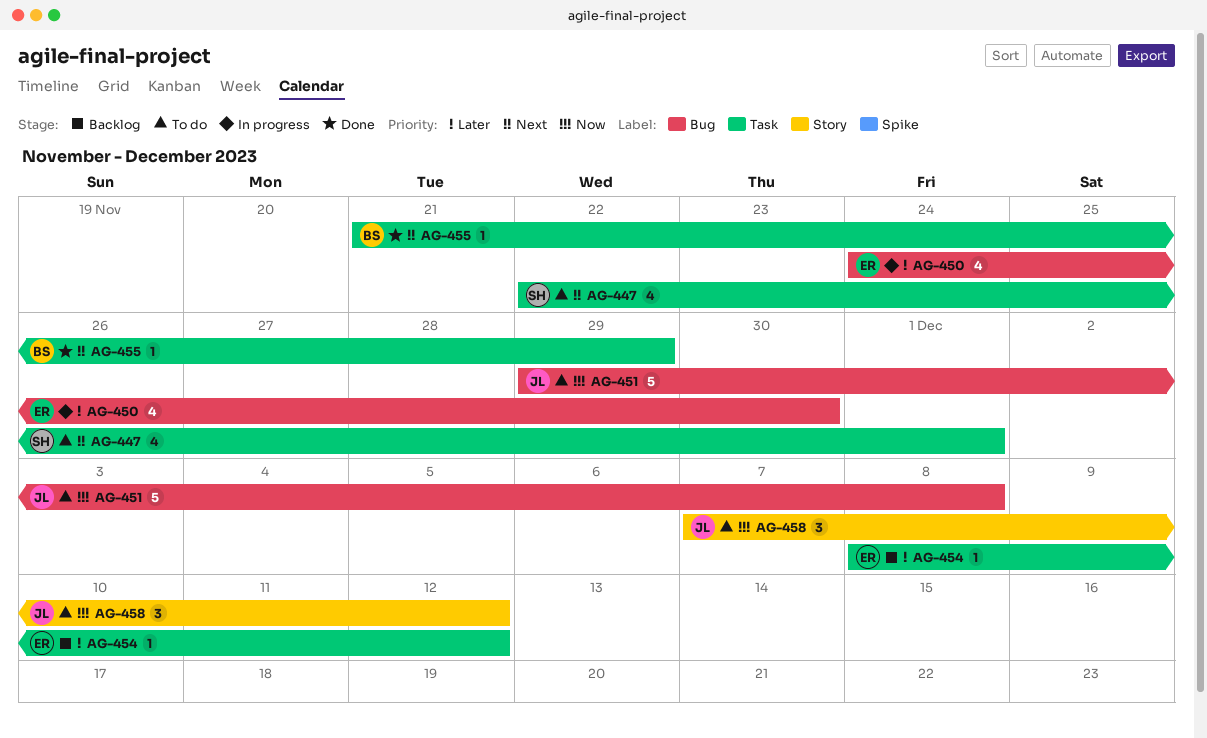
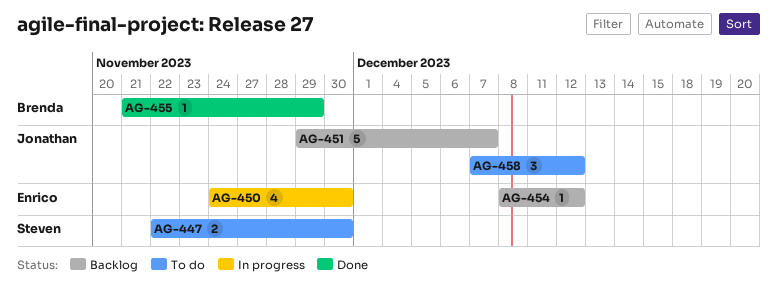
AG-447, estimate: 4 -> 2
AG-447, due: Dec 1 -> Nov 30
AG-451, status: To do -> Backlog
AG-451, due: Dec 8 -> Dec 7

